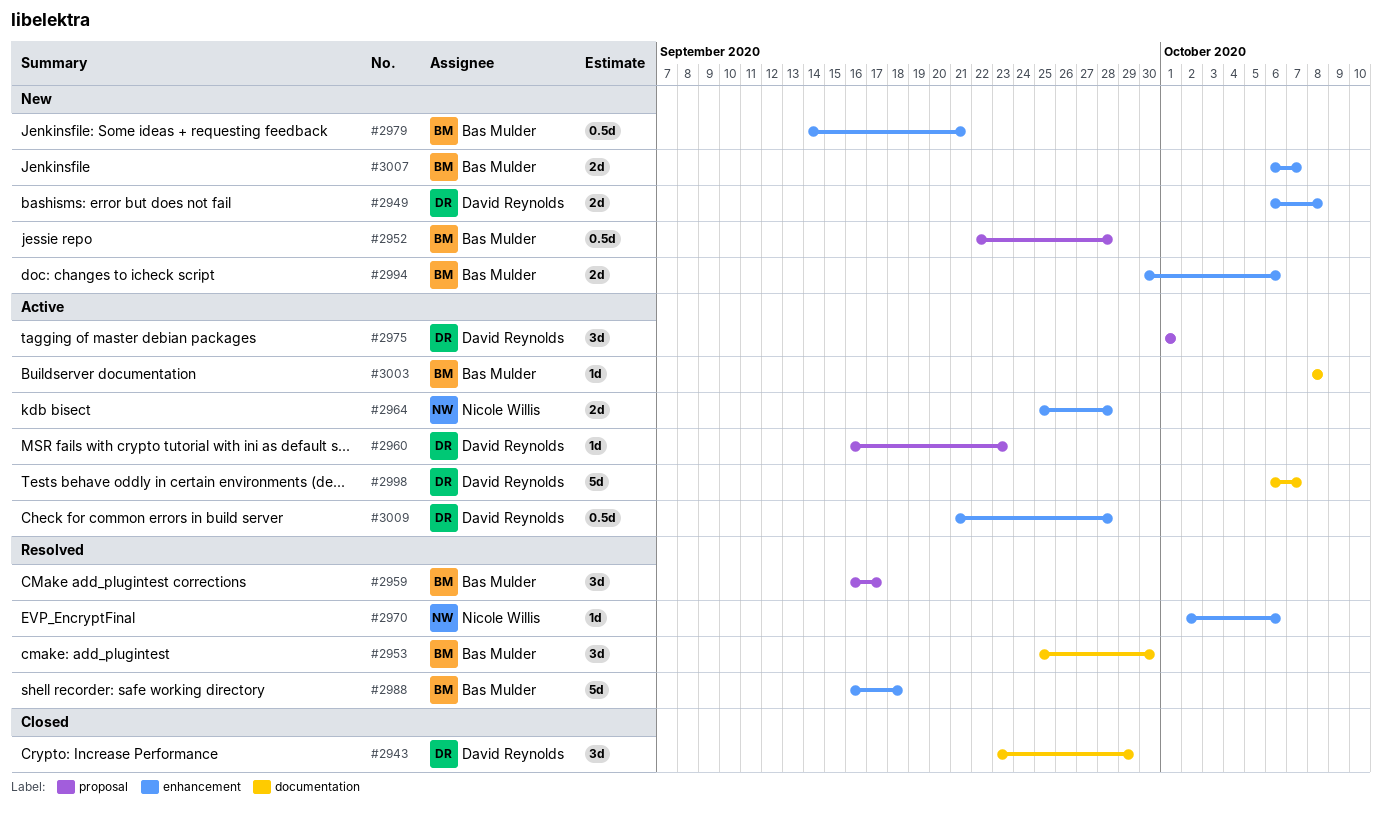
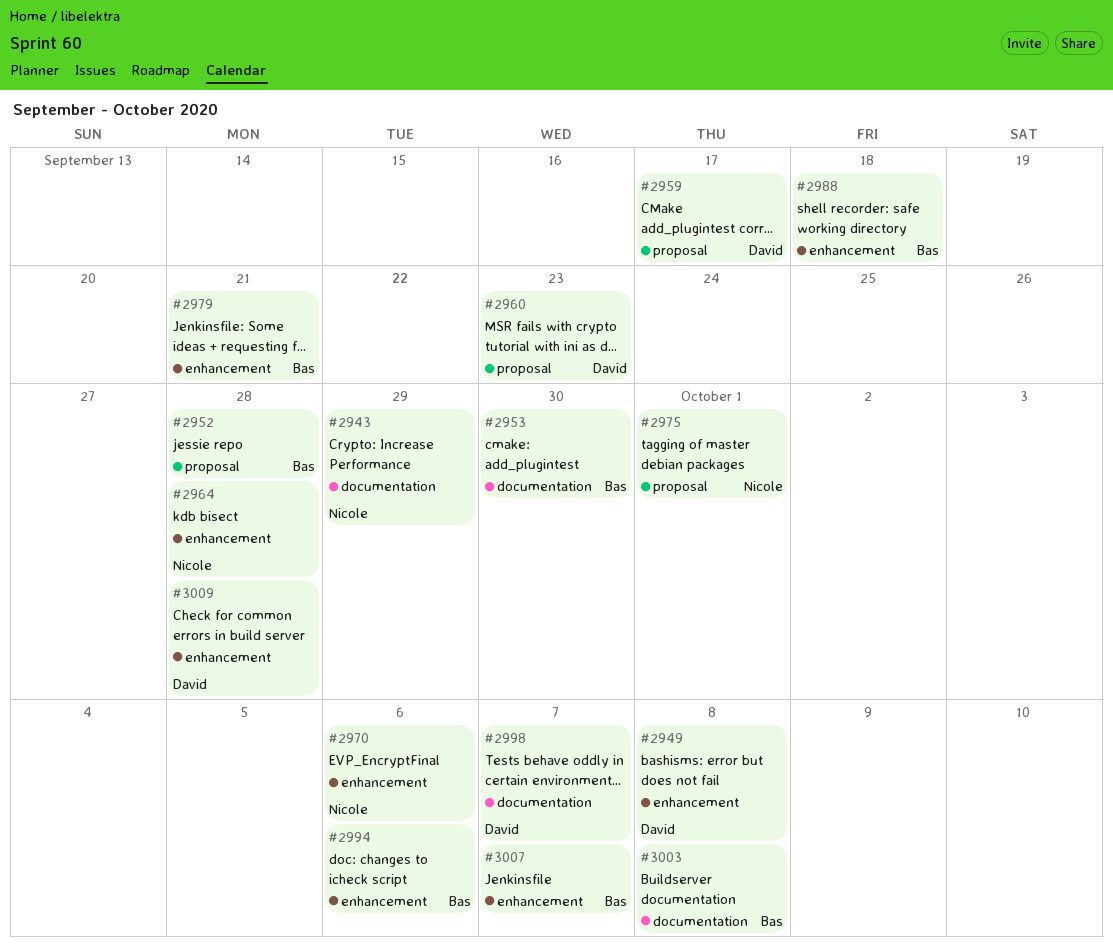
#2943, owner: David Reynolds -> Nicole Willis
#2959, owner: Bas Mulder -> David Reynolds
#2975, owner: David Reynolds -> Nicole Willis

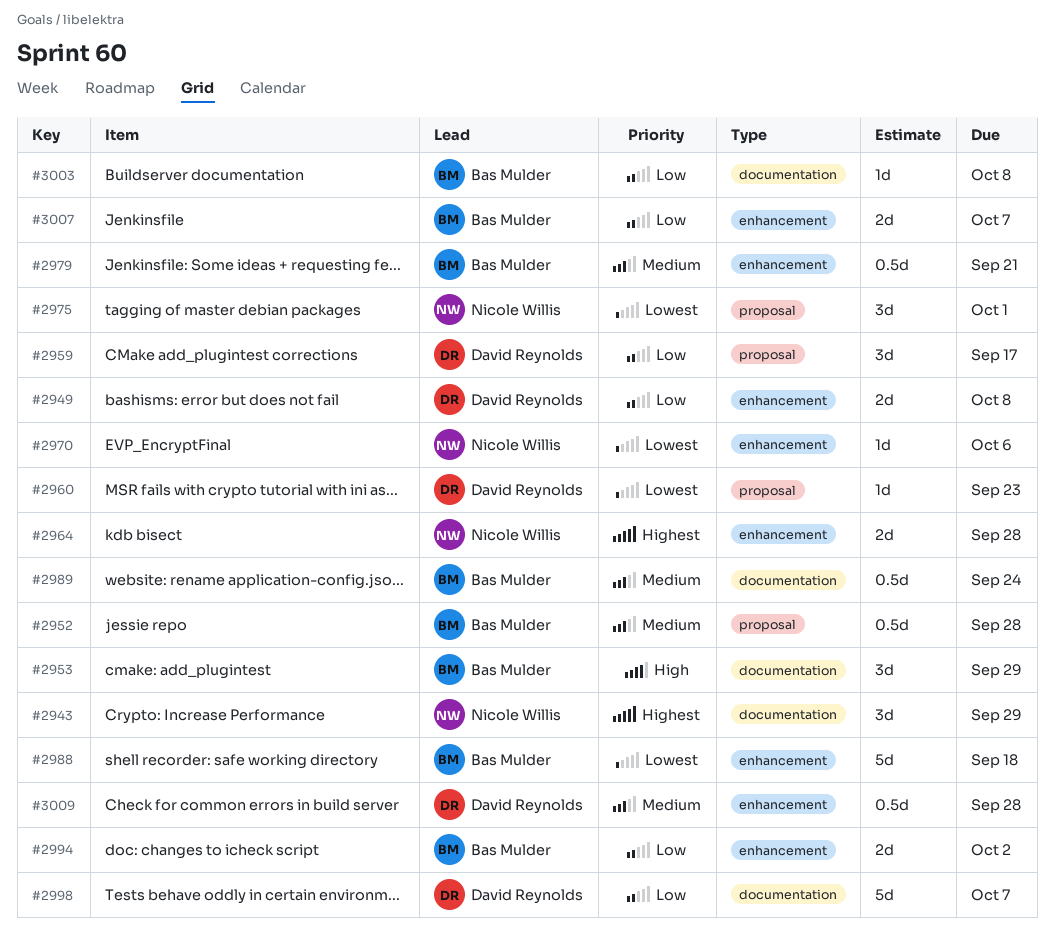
#2953, due: Sep 30 -> Sep 29
#2989: none -> present
#2994, due: Oct 6 -> Oct 2

